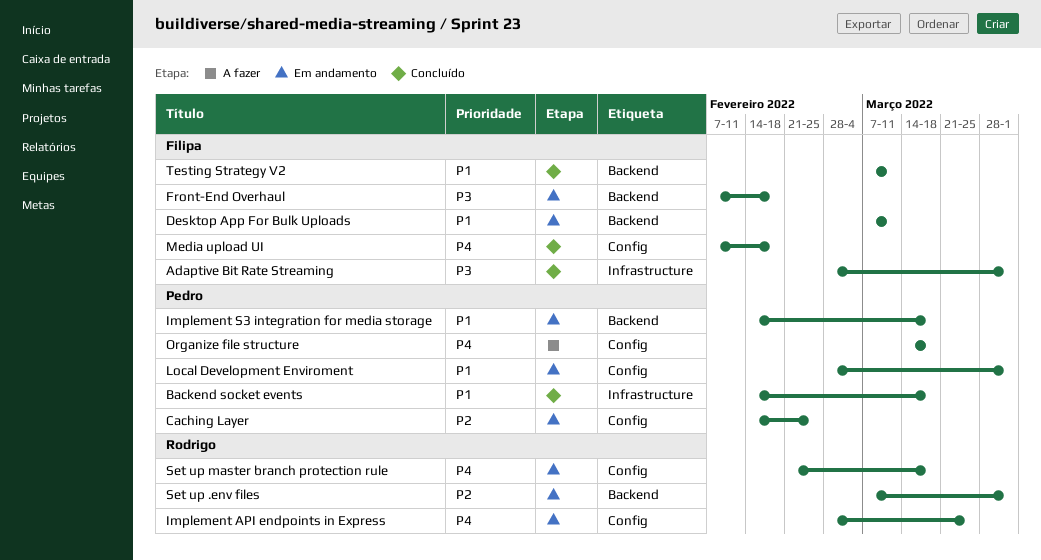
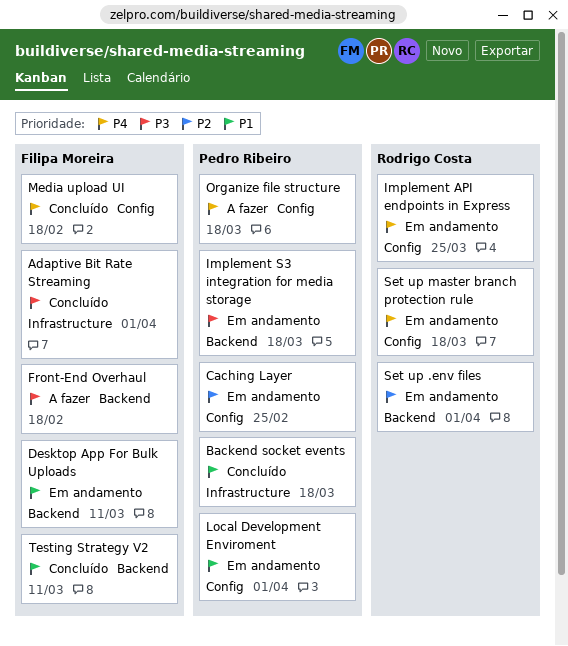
Front-End Overhaul, status: Em andamento -> A fazer
Implement S3 integration for media storage, priority: P1 -> P3

